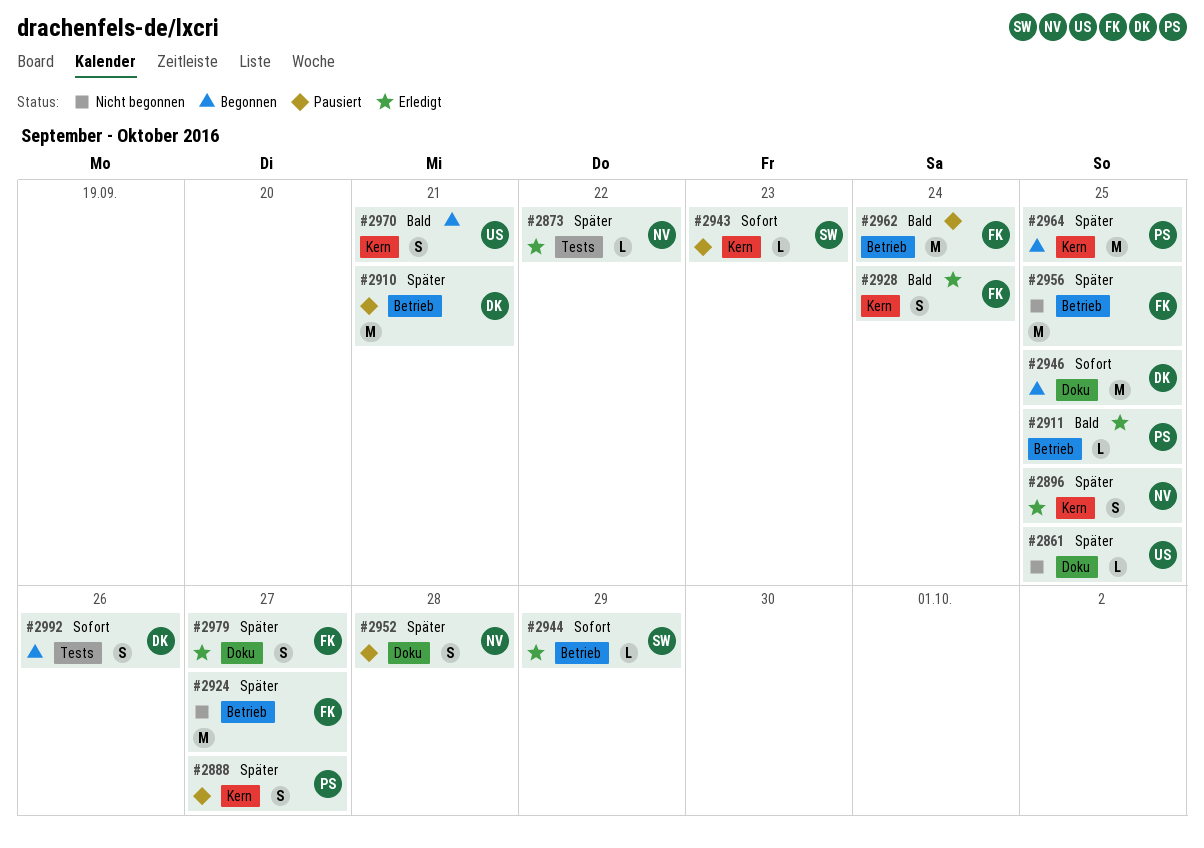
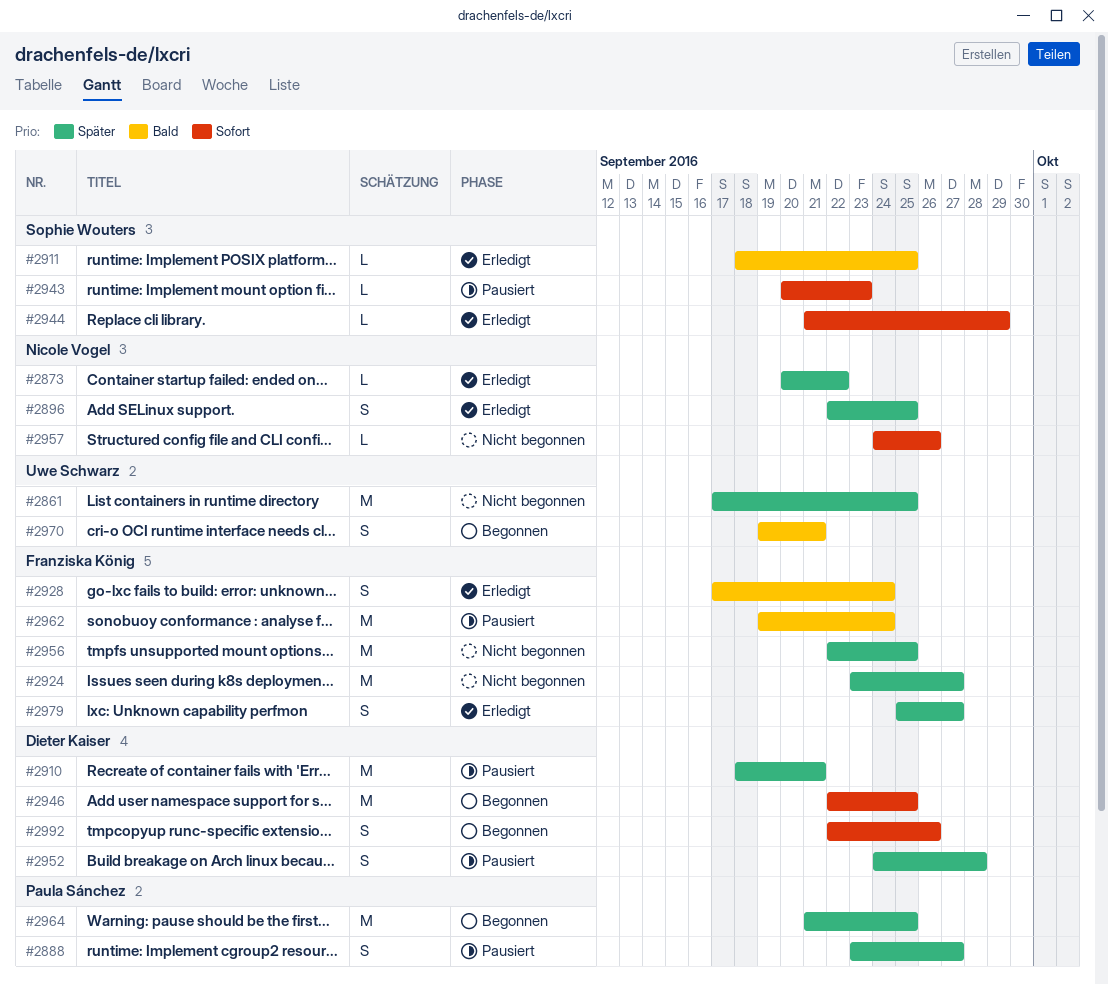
#2861, estimate: L -> M
#2911, owner: Paula Sánchez -> Sophie Wouters
#2952, owner: Nicole Vogel -> Dieter Kaiser
#2957: none -> present

